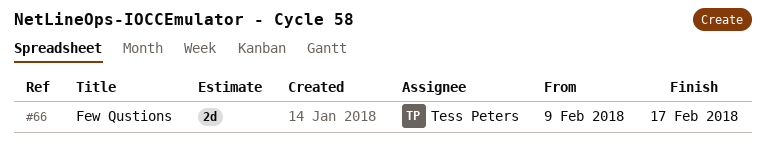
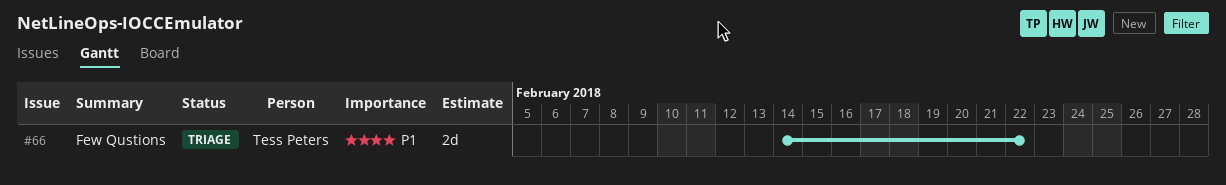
#66, start: Feb 9 -> Feb 14
#66, due: Feb 17 -> Feb 22

